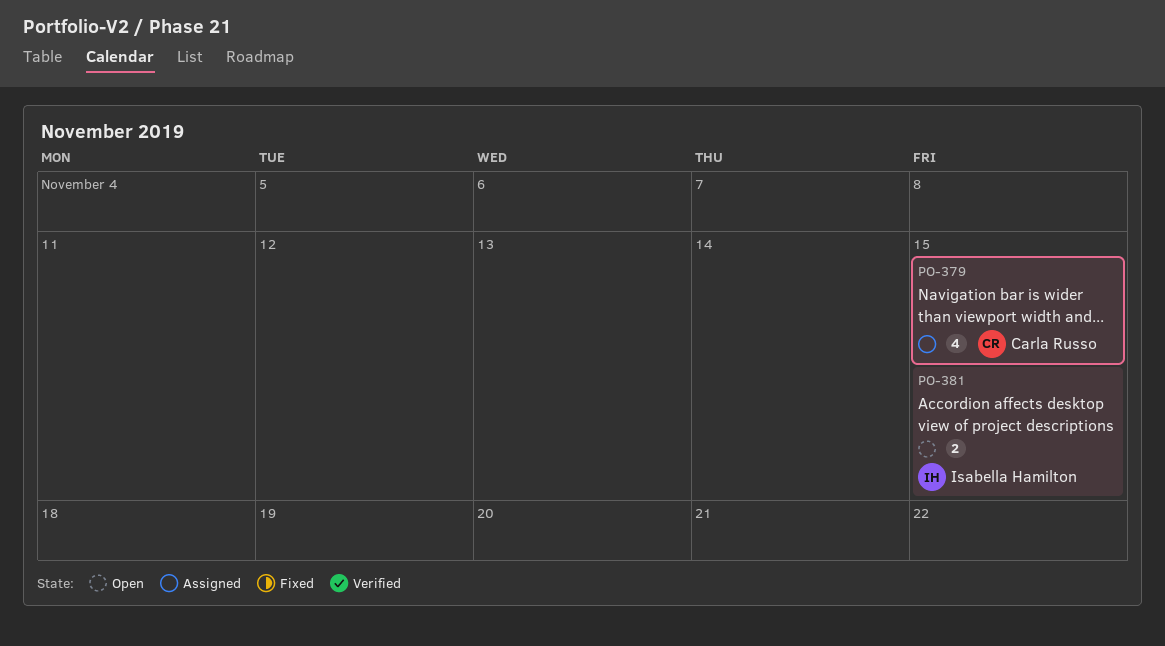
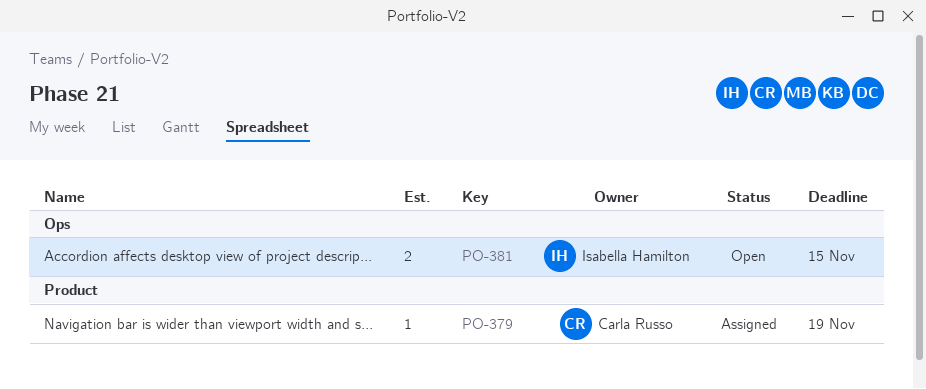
PO-379, estimate: 4 -> 1
PO-379, due: Nov 15 -> Nov 19

